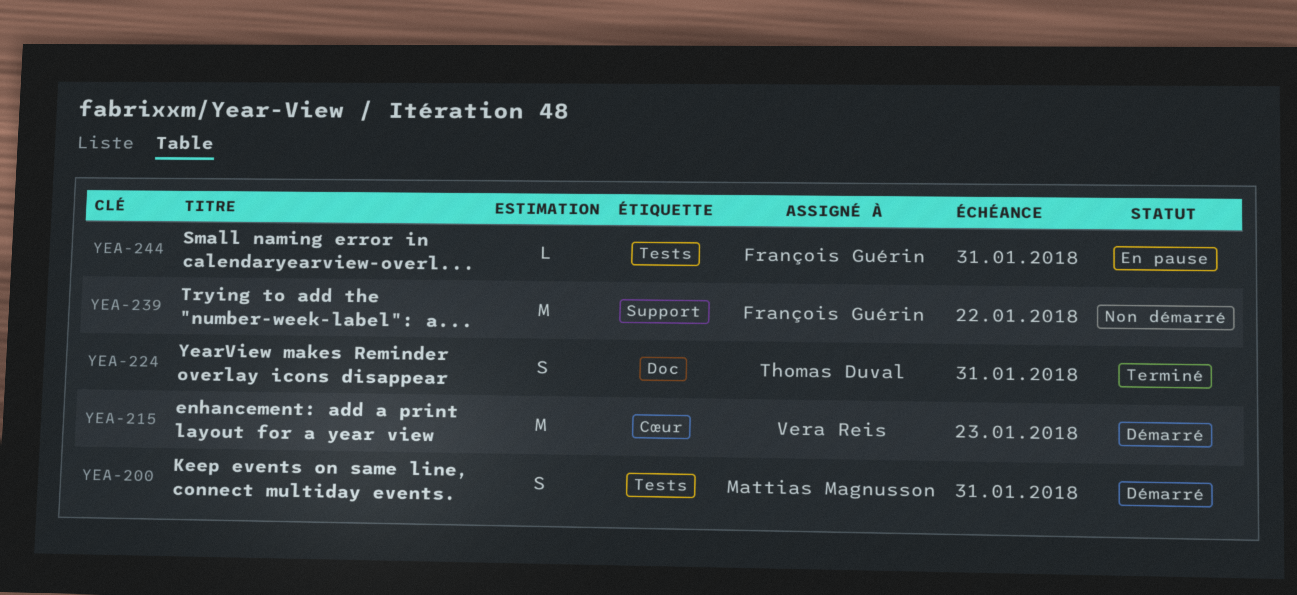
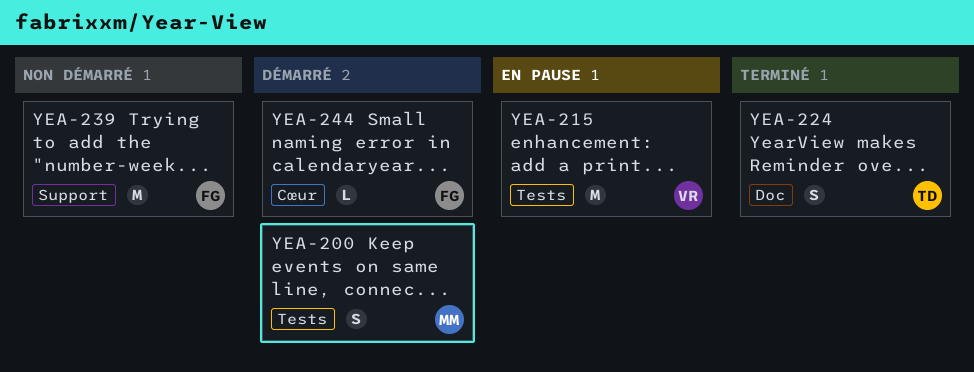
YEA-215, status: Démarré -> En pause
YEA-215, label: Cœur -> Tests
YEA-244, status: En pause -> Démarré
YEA-244, label: Tests -> Cœur

